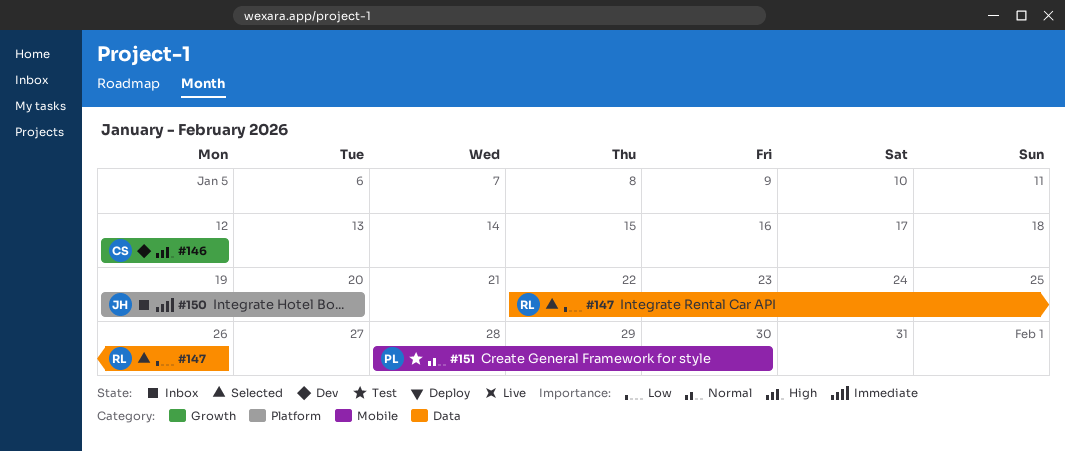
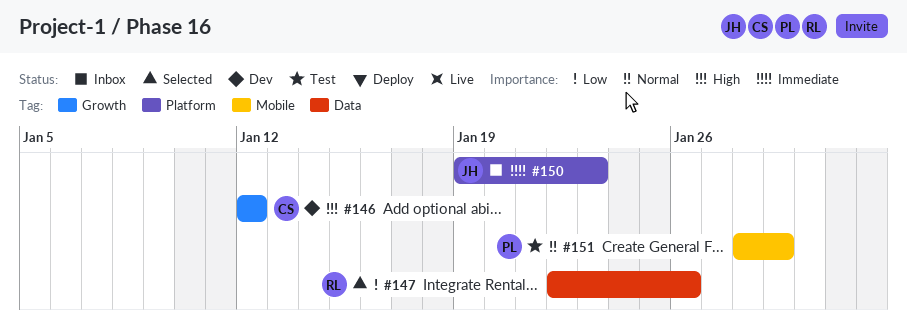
#150, due: Jan 20 -> Jan 23
#151, due: Jan 30 -> Jan 29

